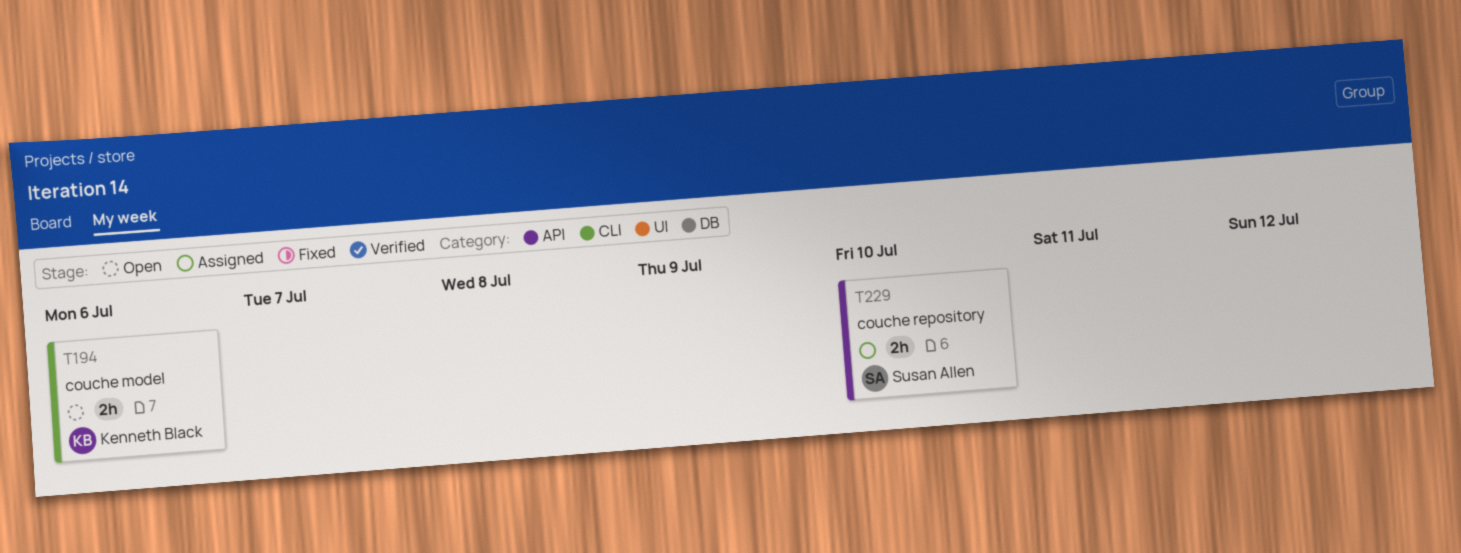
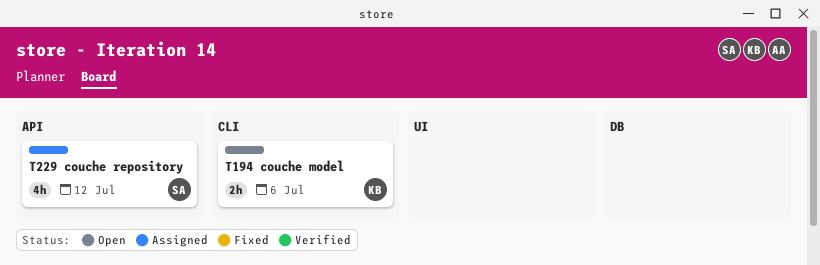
T229, estimate: 2h -> 4h
T229, due: Jul 10 -> Jul 12

